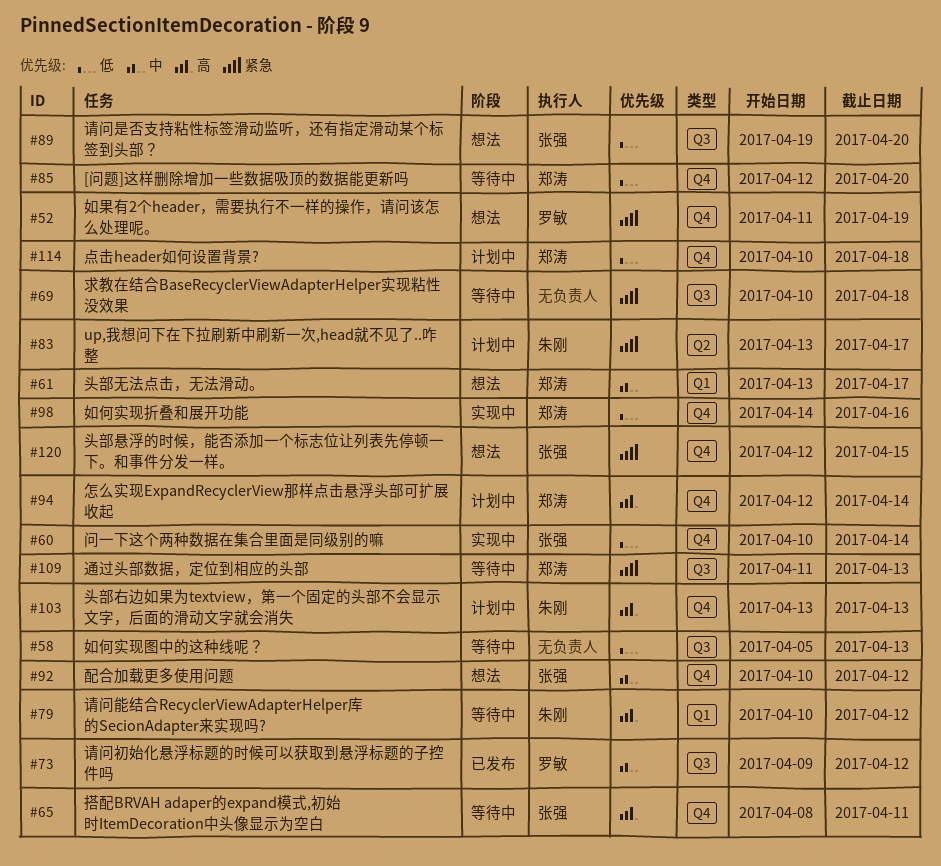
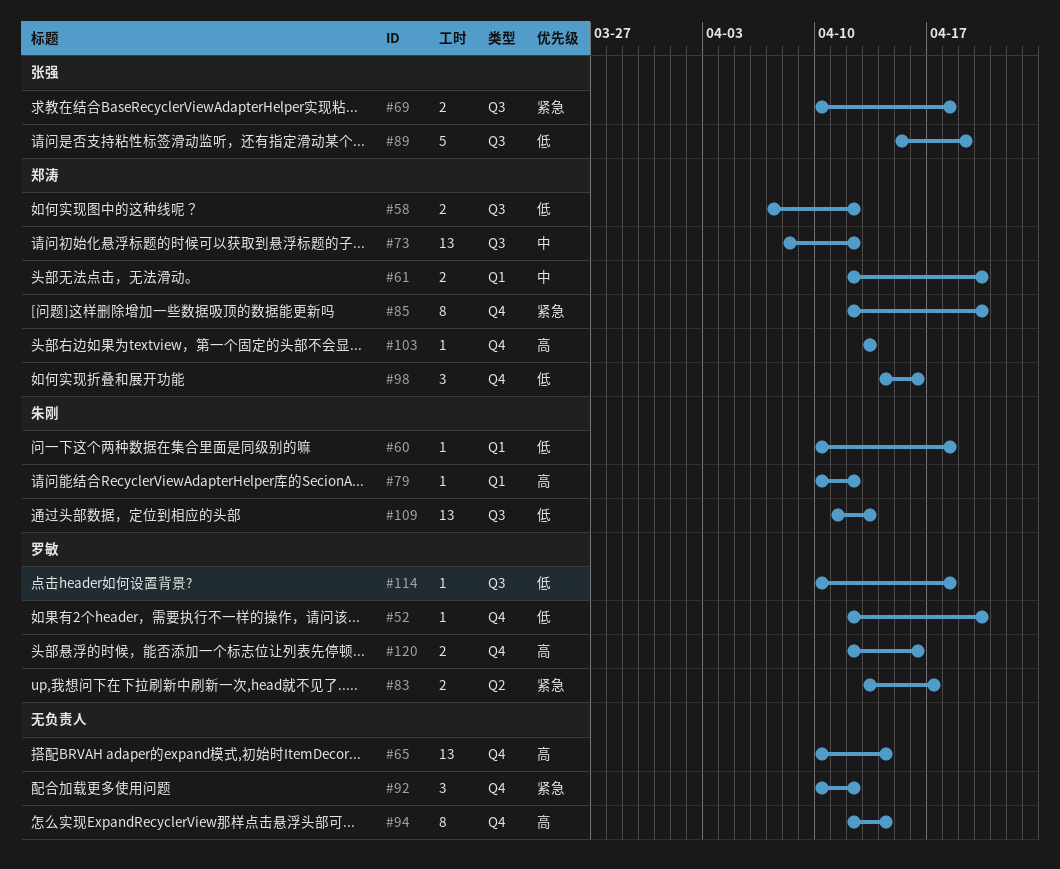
#52, priority: 紧急 -> 低
#52, start: Apr 11 -> Apr 12
#52, due: Apr 19 -> Apr 20
#58, owner: none -> 郑涛
#58, start: Apr 5 -> Apr 7
#58, due: Apr 13 -> Apr 12
#60, owner: 张强 -> 朱刚
#60, label: Q4 -> Q1
#60, due: Apr 14 -> Apr 18
#61, start: Apr 13 -> Apr 12
#61, due: Apr 17 -> Apr 20
#65, owner: 张强 -> none
#65, start: Apr 8 -> Apr 10
#65, due: Apr 11 -> Apr 14
#69, owner: none -> 张强
#73, owner: 罗敏 -> 郑涛
#73, start: Apr 9 -> Apr 8
#83, owner: 朱刚 -> 罗敏
#85, priority: 低 -> 紧急
#89, start: Apr 19 -> Apr 15
#89, due: Apr 20 -> Apr 19
#92, owner: 张强 -> none
#92, priority: 中 -> 紧急
#94, owner: 郑涛 -> none
#103, owner: 朱刚 -> 郑涛
#109, owner: 郑涛 -> 朱刚
#109, priority: 紧急 -> 低
#114, owner: 郑涛 -> 罗敏
#114, label: Q4 -> Q3
#120, owner: 张强 -> 罗敏
#120, priority: 紧急 -> 高
#120, due: Apr 15 -> Apr 16

